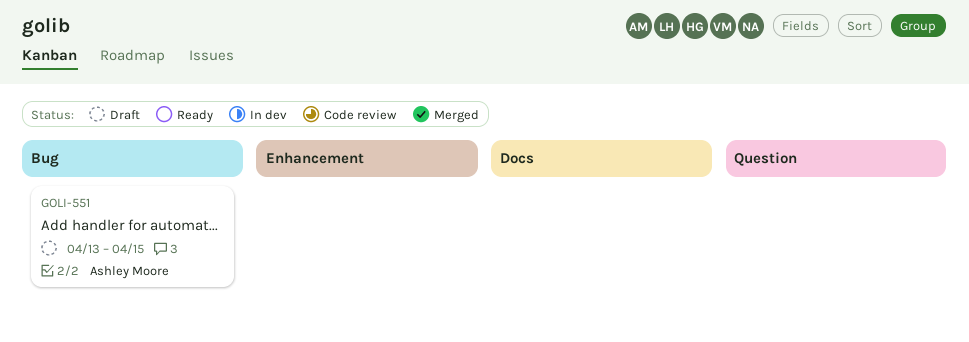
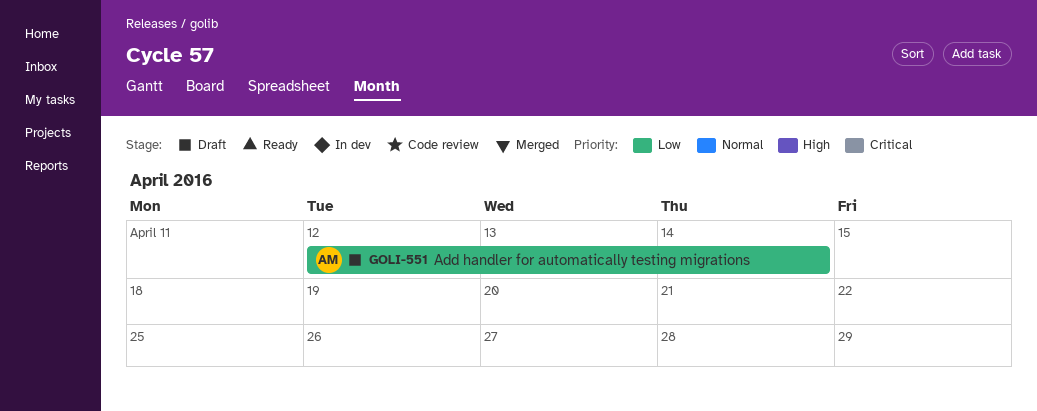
GOLI-551, start: Apr 13 -> Apr 12
GOLI-551, due: Apr 15 -> Apr 14

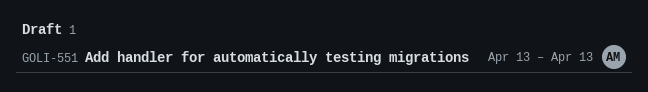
GOLI-551, start: Apr 12 -> Apr 13
GOLI-551, due: Apr 14 -> Apr 13

